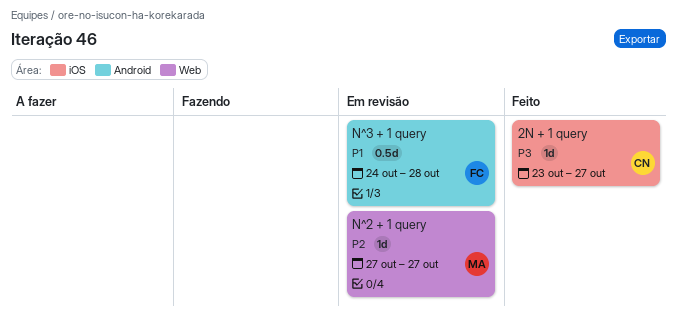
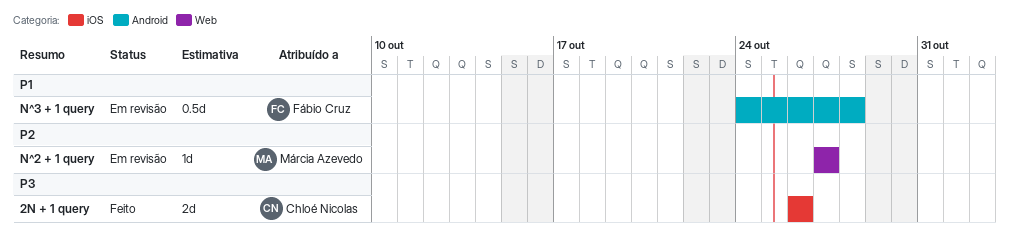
2N + 1 query, estimate: 1d -> 2d
2N + 1 query, start: Oct 23 -> Oct 26
2N + 1 query, due: Oct 27 -> Oct 26

